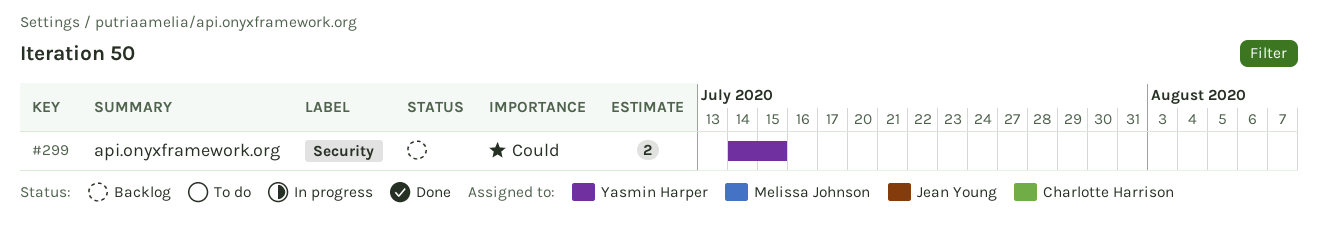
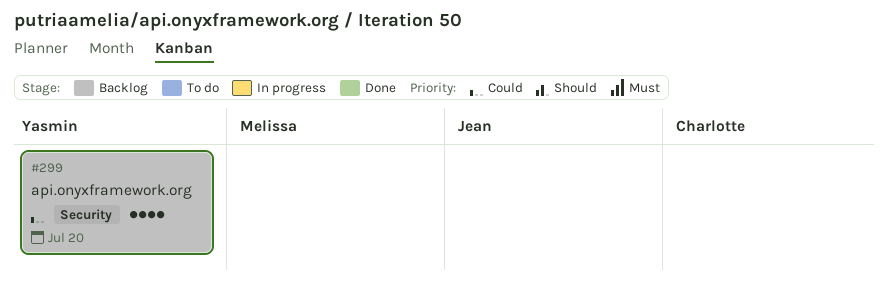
#299, estimate: 2 -> 4
#299, due: Jul 15 -> Jul 20

